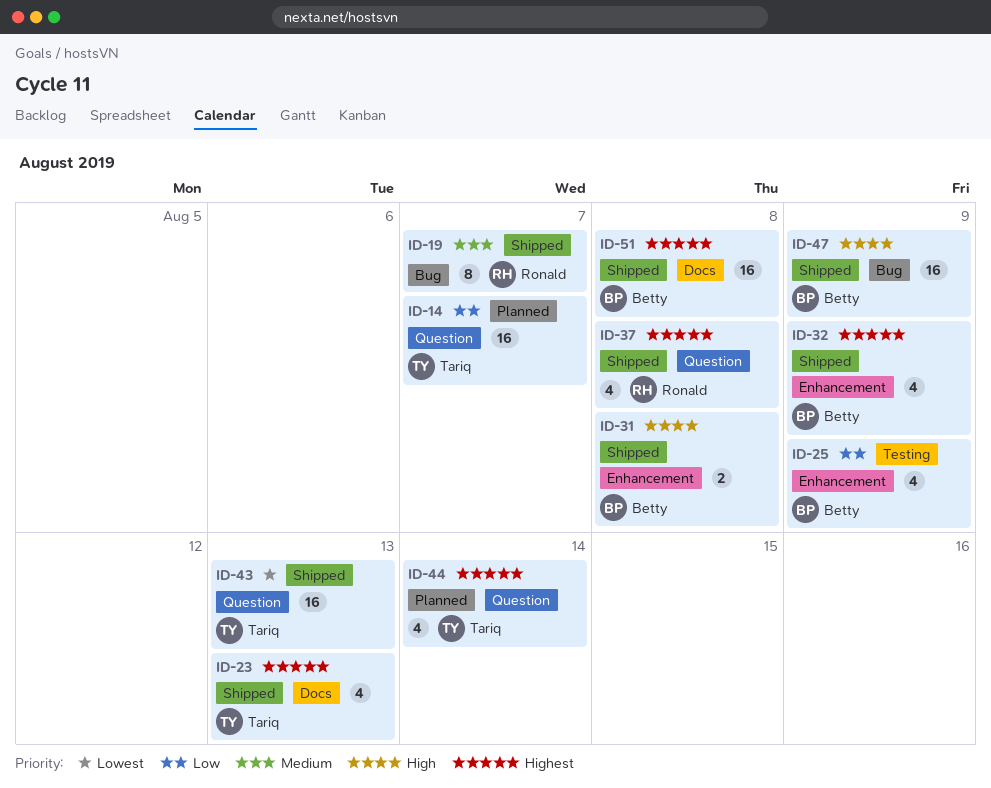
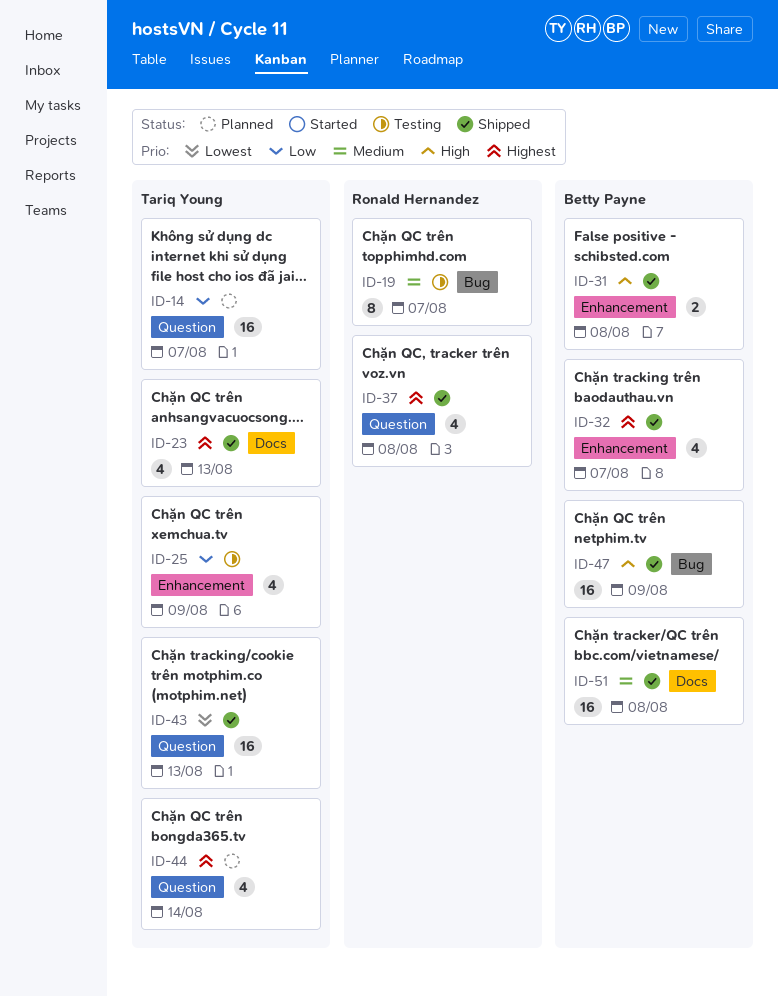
ID-19, status: Shipped -> Testing
ID-25, owner: Betty Payne -> Tariq Young
ID-32, due: Aug 9 -> Aug 7
ID-51, priority: Highest -> Medium

